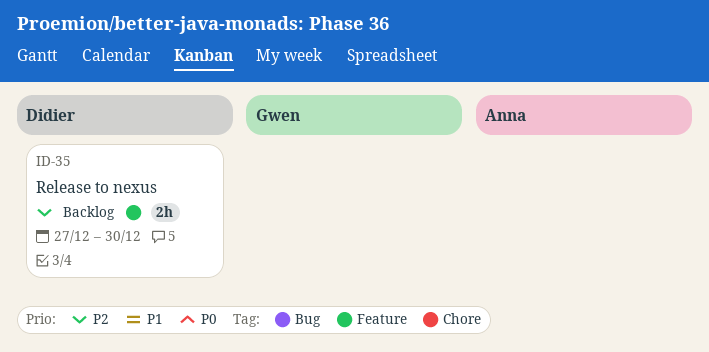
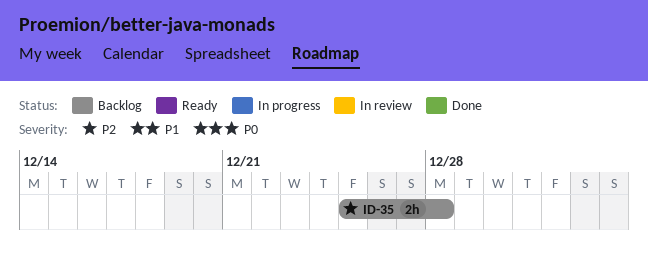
ID-35, start: Dec 27 -> Dec 25
ID-35, due: Dec 30 -> Dec 28

